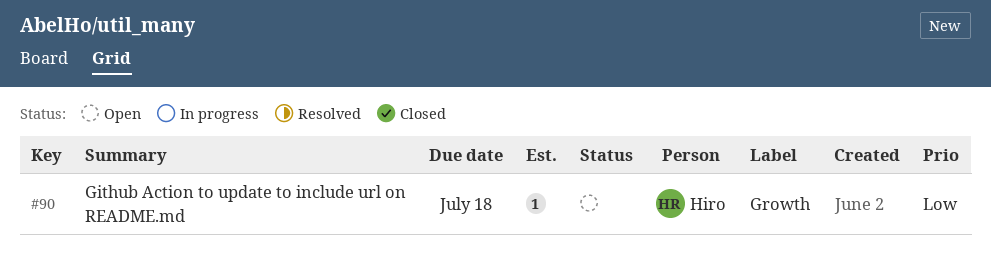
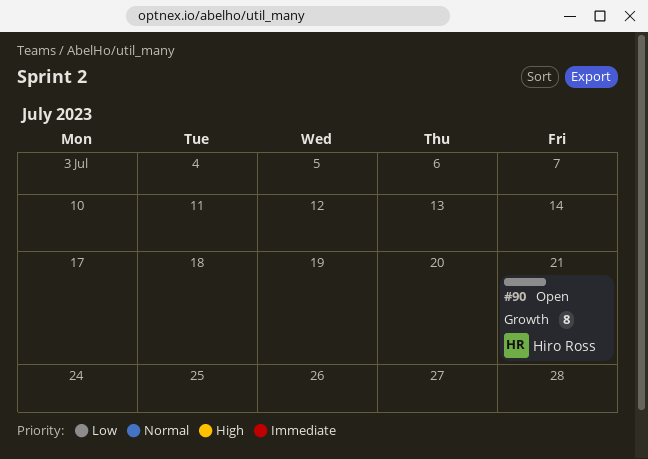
#90, estimate: 1 -> 8
#90, due: Jul 18 -> Jul 21

